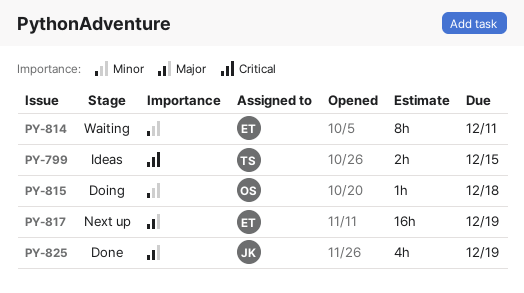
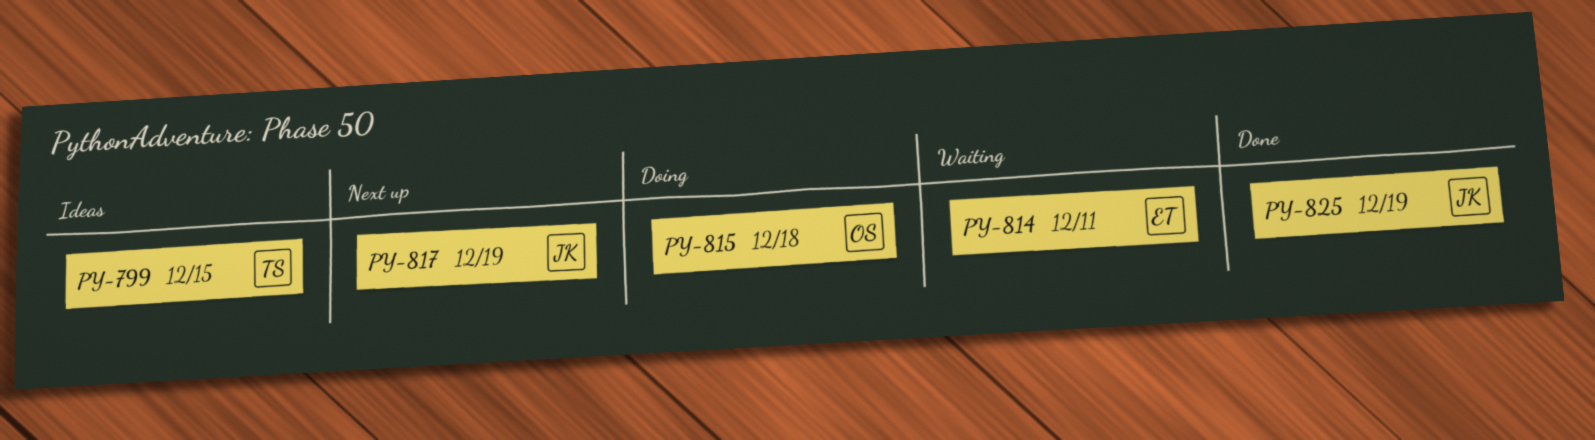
PY-817, owner: ET -> JK

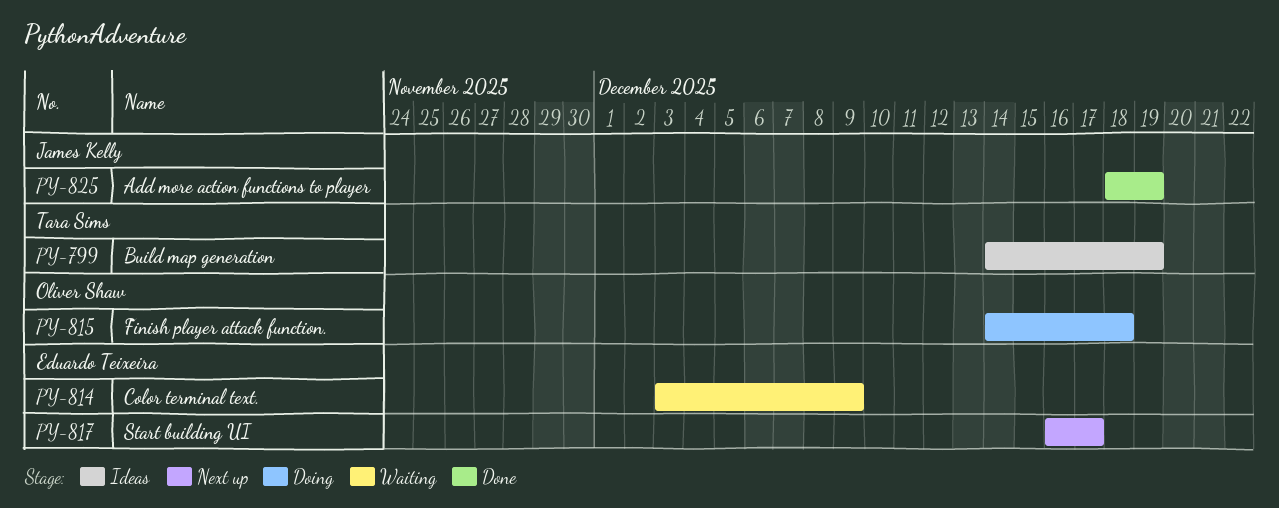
PY-799, due: Dec 15 -> Dec 19
PY-814, due: Dec 11 -> Dec 9
PY-817, owner: James Kelly -> Eduardo Teixeira
PY-817, due: Dec 19 -> Dec 17

